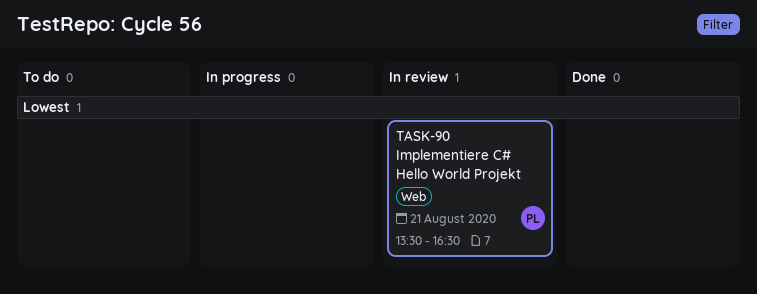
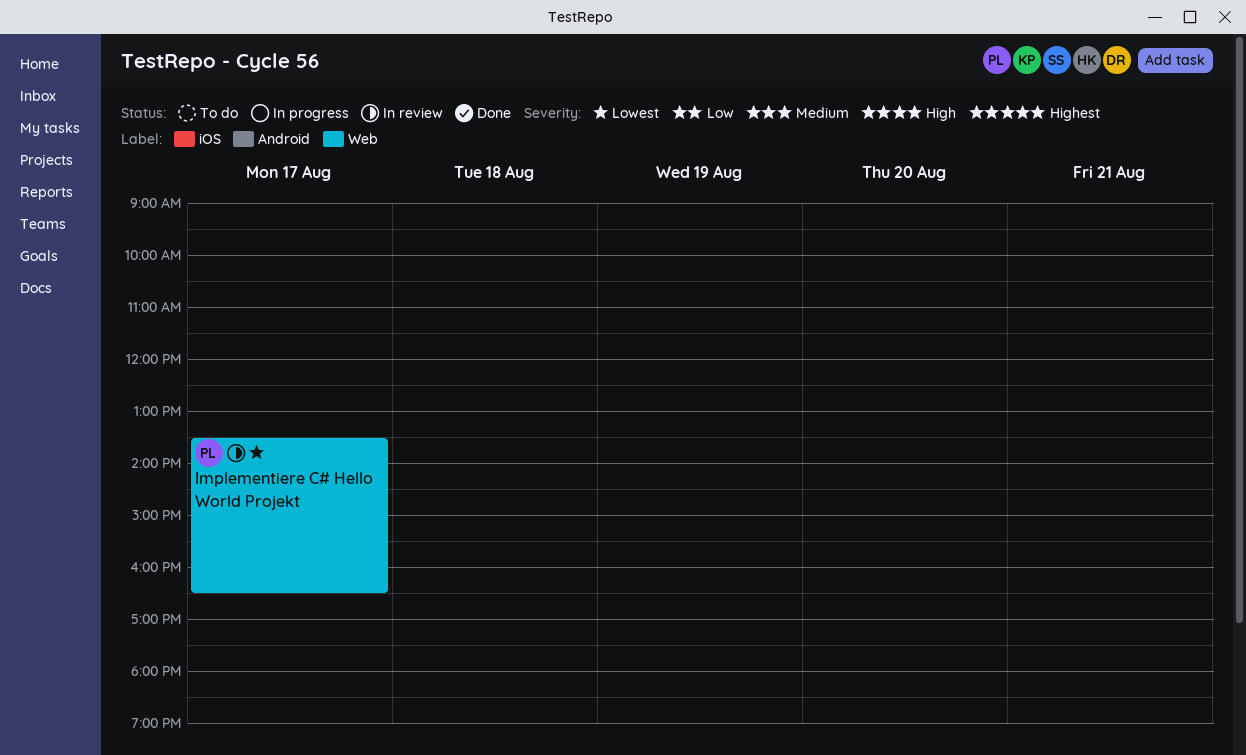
Implementiere C# Hello World Projekt, day: Aug 21 -> Aug 17

